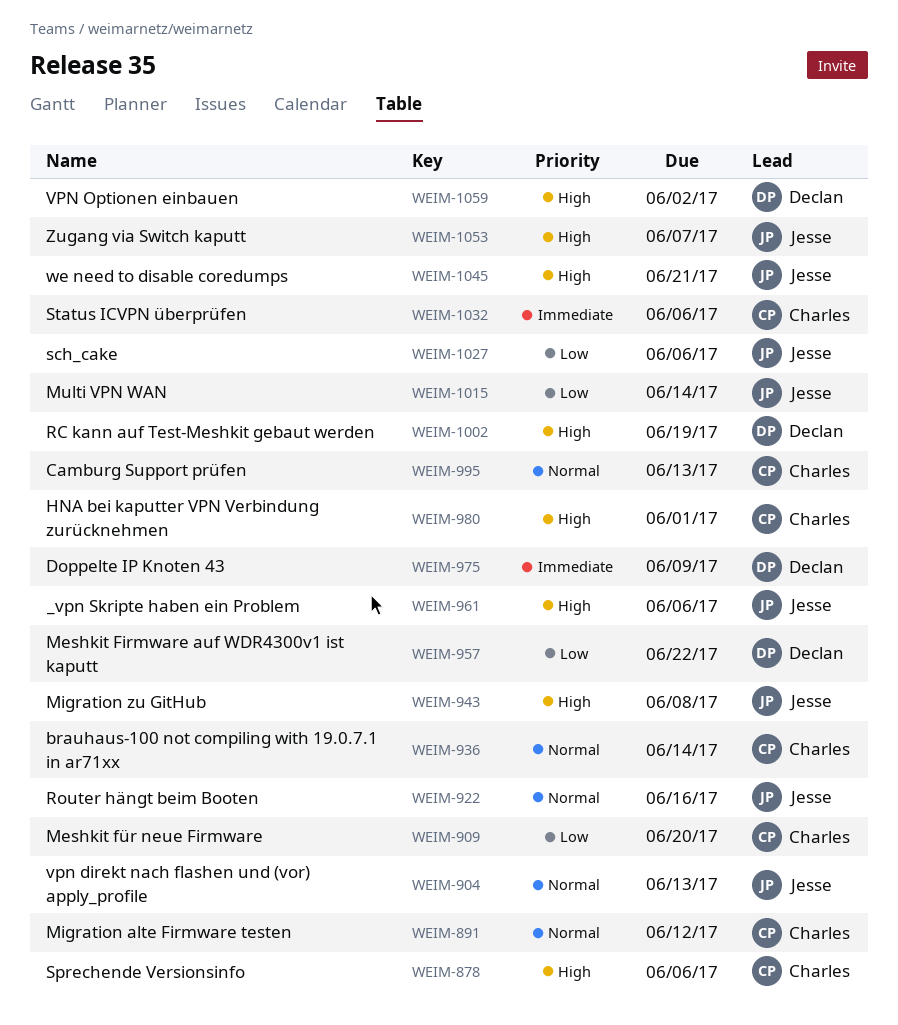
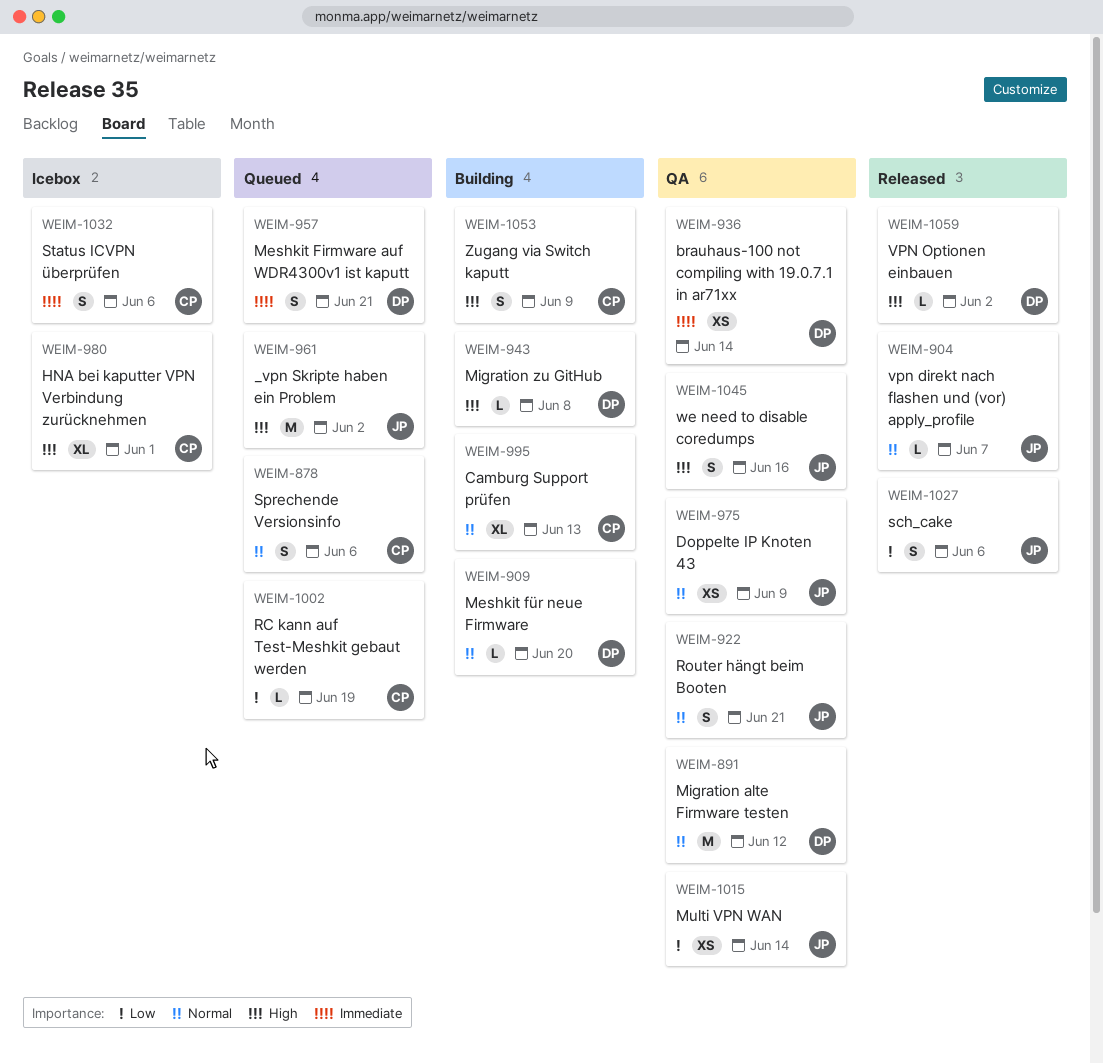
WEIM-878, priority: High -> Normal
WEIM-891, owner: Charles -> Declan
WEIM-904, due: Jun 13 -> Jun 7
WEIM-909, owner: Charles -> Declan
WEIM-909, priority: Low -> Normal
WEIM-922, due: Jun 16 -> Jun 21
WEIM-936, owner: Charles -> Declan
WEIM-936, priority: Normal -> Immediate
WEIM-943, owner: Jesse -> Declan
WEIM-957, priority: Low -> Immediate
WEIM-957, due: Jun 22 -> Jun 21
WEIM-961, due: Jun 6 -> Jun 2
WEIM-975, owner: Declan -> Jesse
WEIM-975, priority: Immediate -> Normal
WEIM-1002, owner: Declan -> Charles
WEIM-1002, priority: High -> Low
WEIM-1045, due: Jun 21 -> Jun 16
WEIM-1053, owner: Jesse -> Charles
WEIM-1053, due: Jun 7 -> Jun 9

